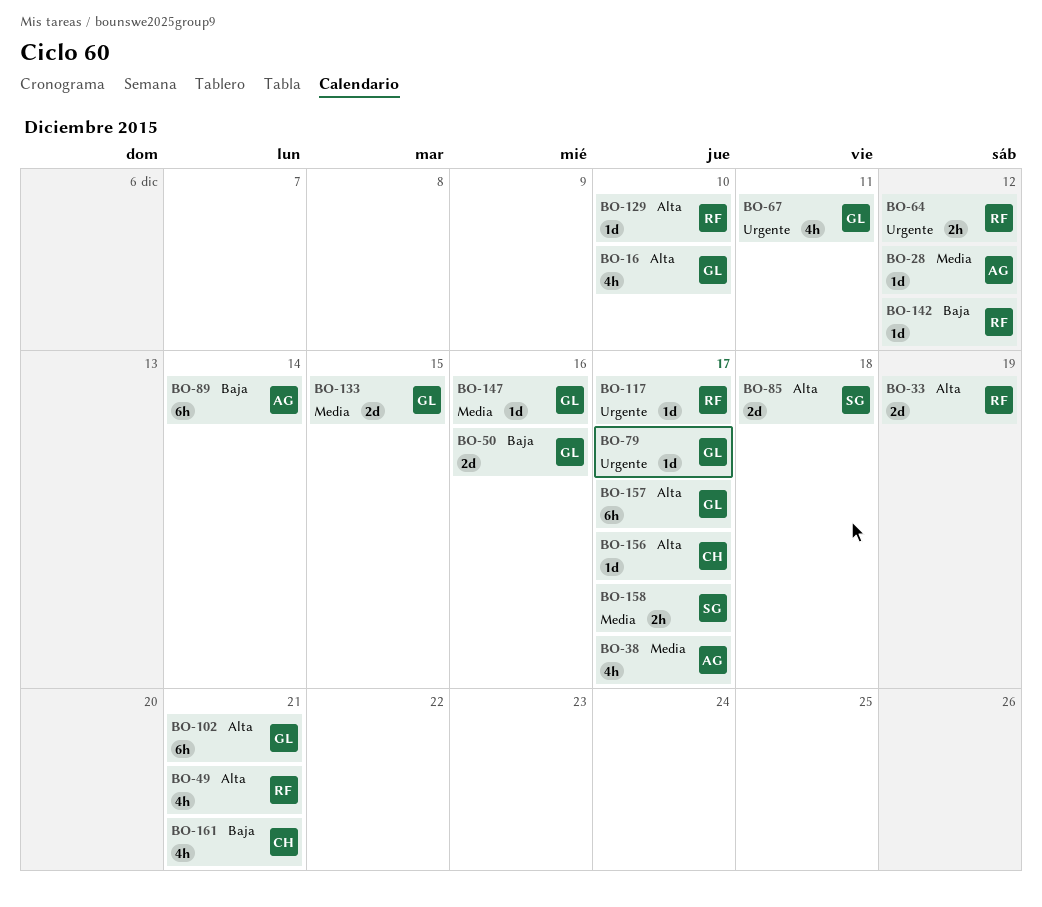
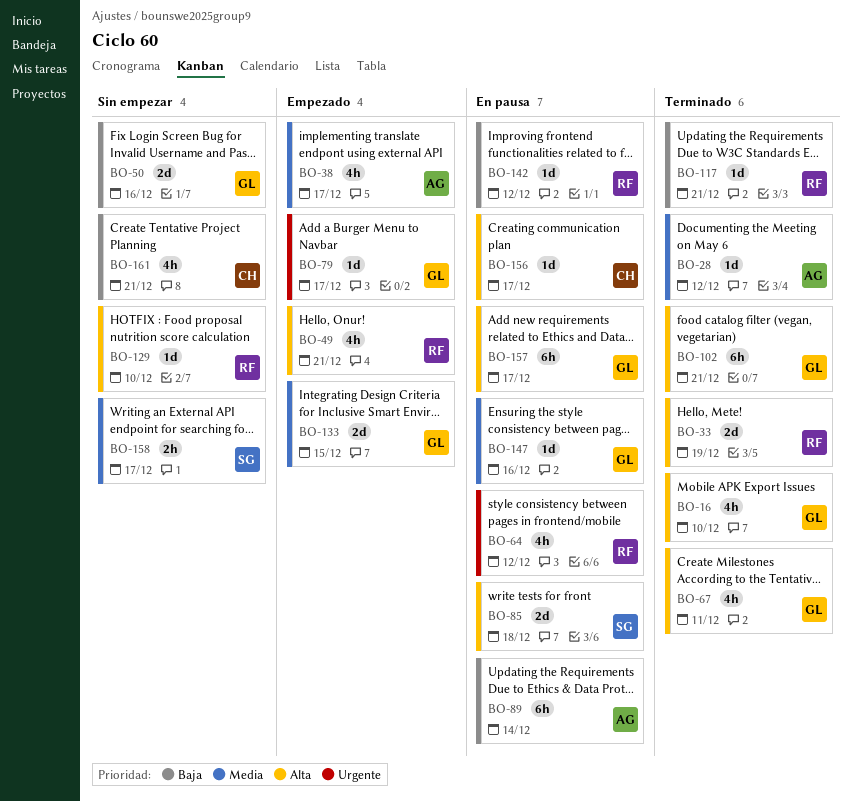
BO-64, estimate: 2h -> 4h
BO-67, priority: Urgente -> Alta
BO-117, priority: Urgente -> Baja
BO-117, due: Dec 17 -> Dec 21

